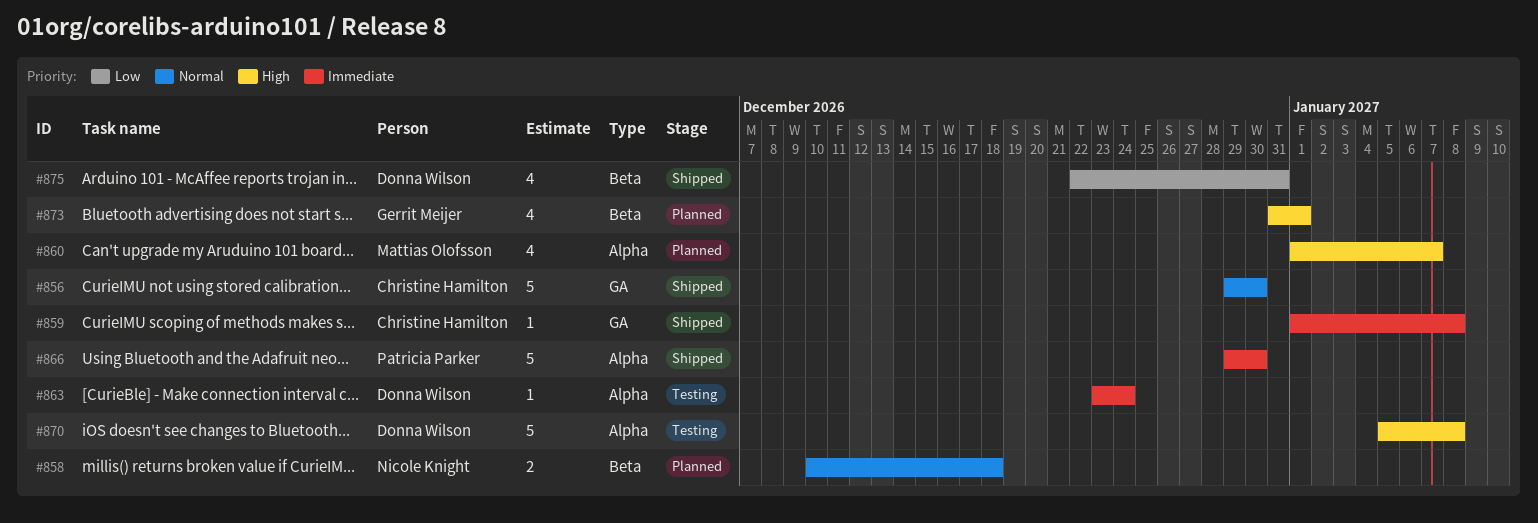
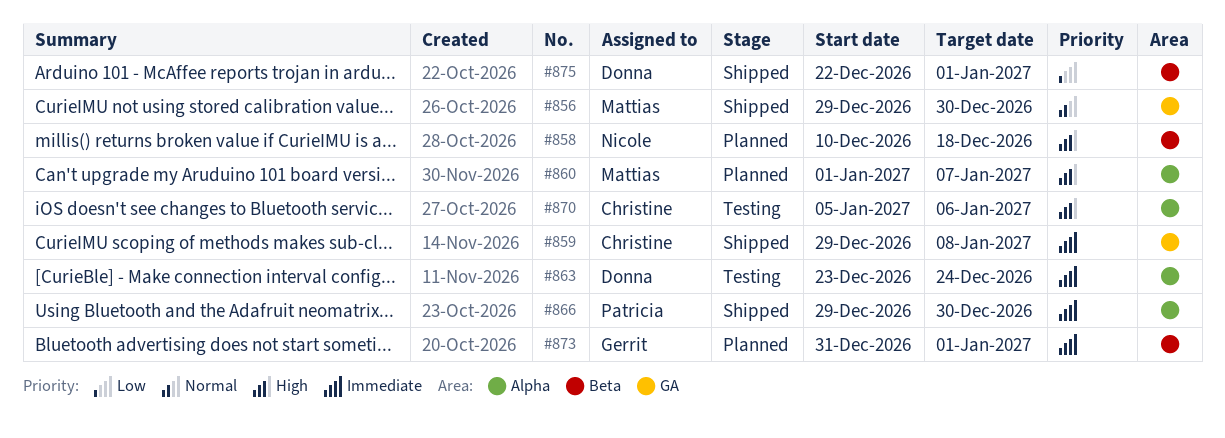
#856, owner: Christine Hamilton -> Mattias Olofsson
#858, priority: Normal -> High
#859, start: Jan 1 -> Dec 29
#870, owner: Donna Wilson -> Christine Hamilton
#870, due: Jan 8 -> Jan 6
#873, priority: High -> Immediate
#875, due: Dec 31 -> Jan 1

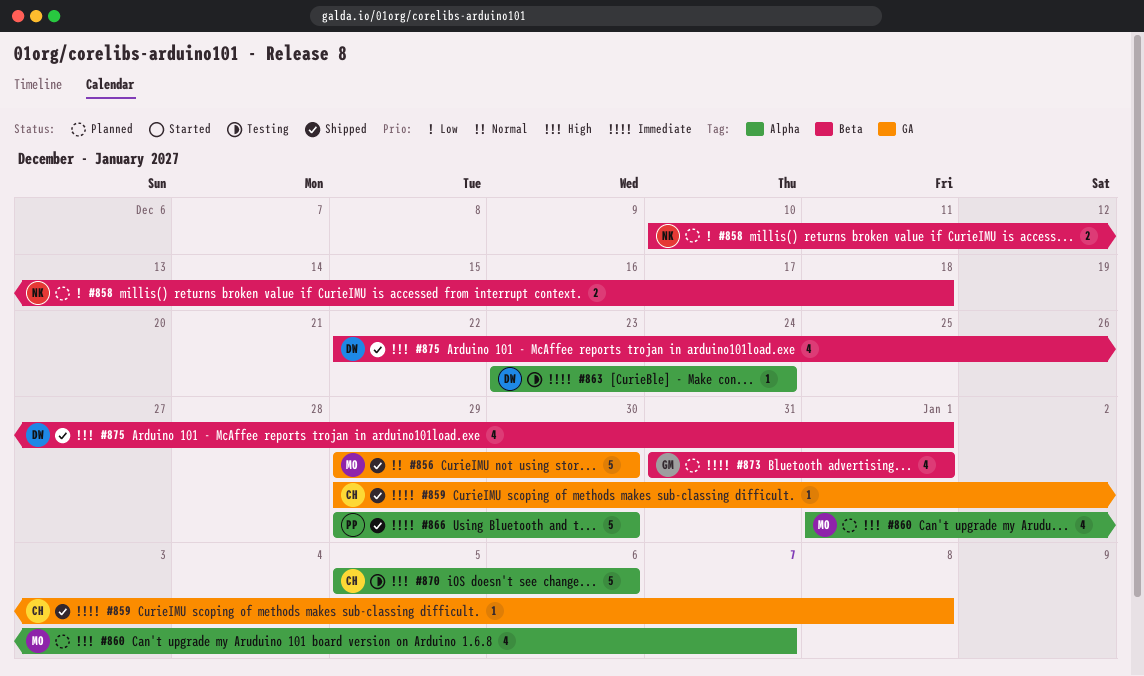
#858, priority: High -> Low
#875, priority: Low -> High

